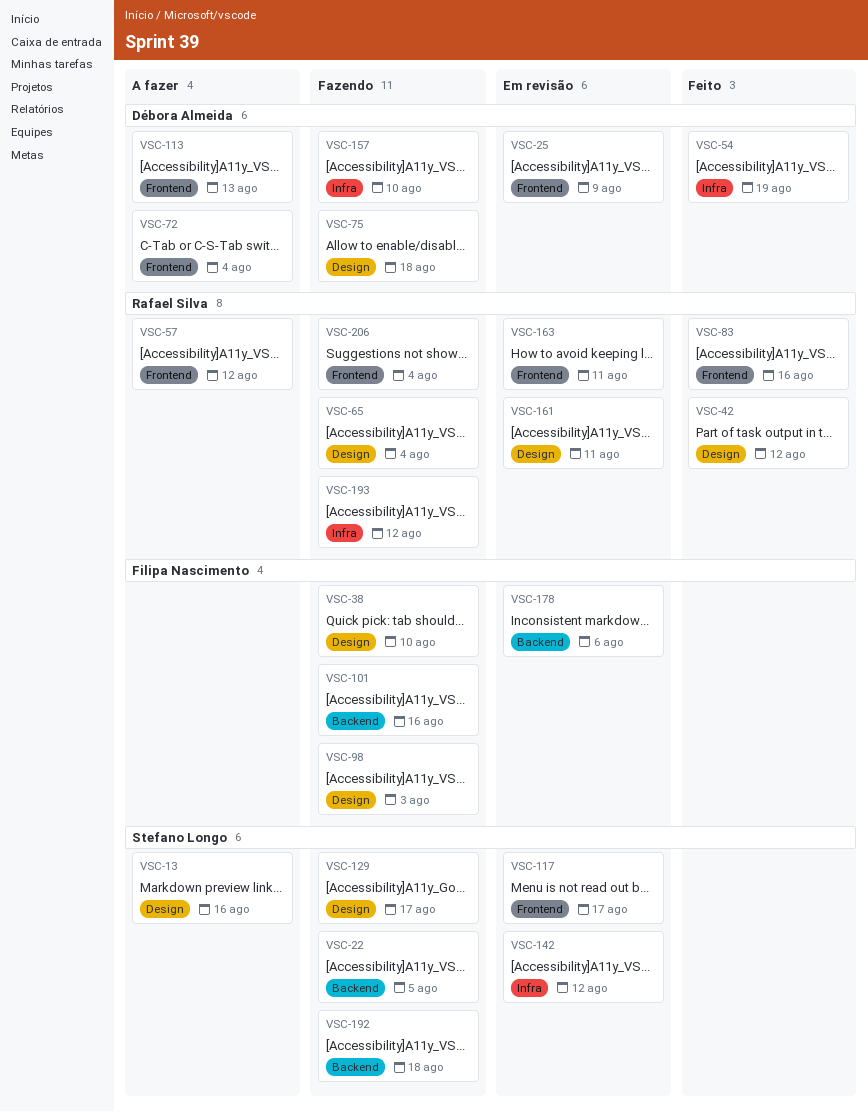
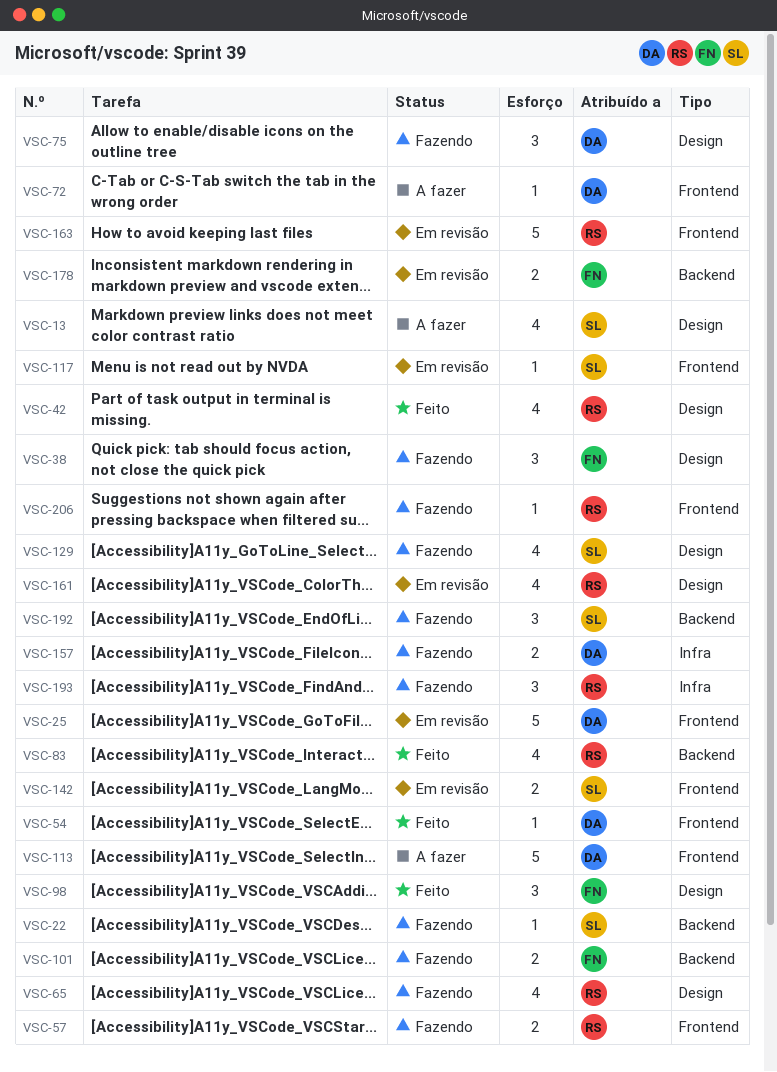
VSC-54, label: Infra -> Frontend
VSC-57, status: A fazer -> Fazendo
VSC-83, label: Frontend -> Backend
VSC-98, status: Fazendo -> Feito
VSC-142, label: Infra -> Frontend

